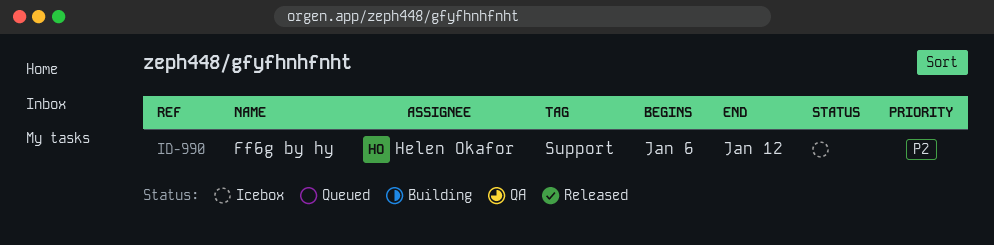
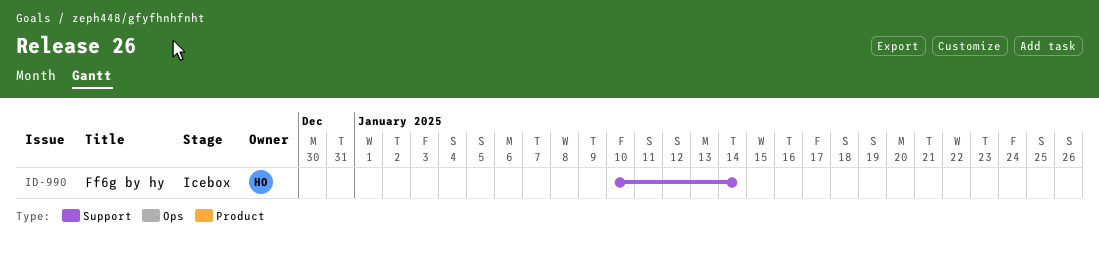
ID-990, start: Jan 6 -> Jan 10
ID-990, due: Jan 12 -> Jan 14

